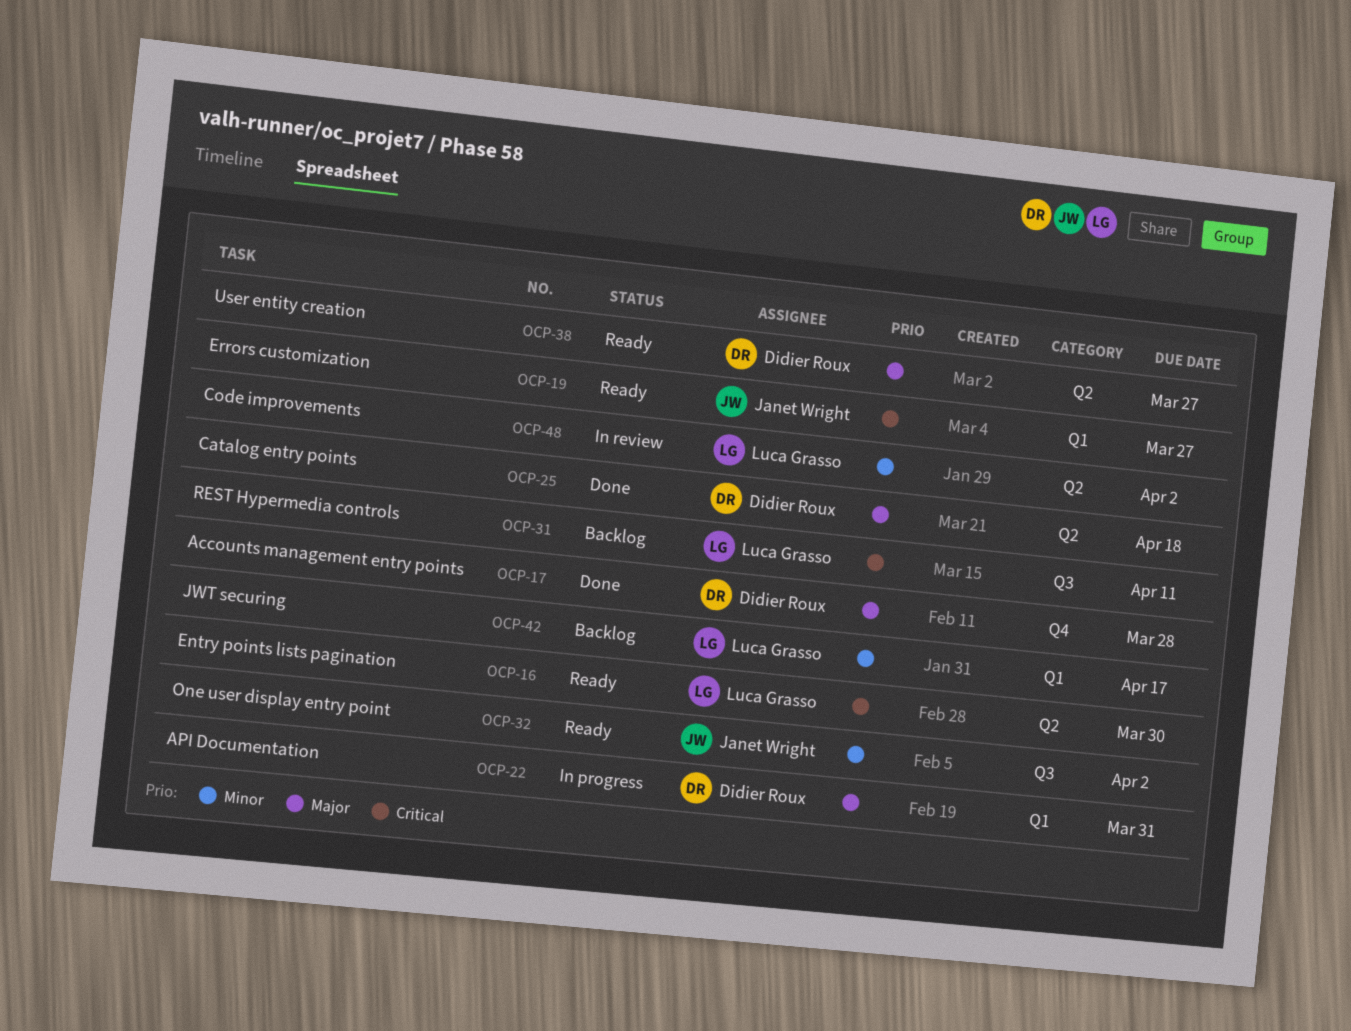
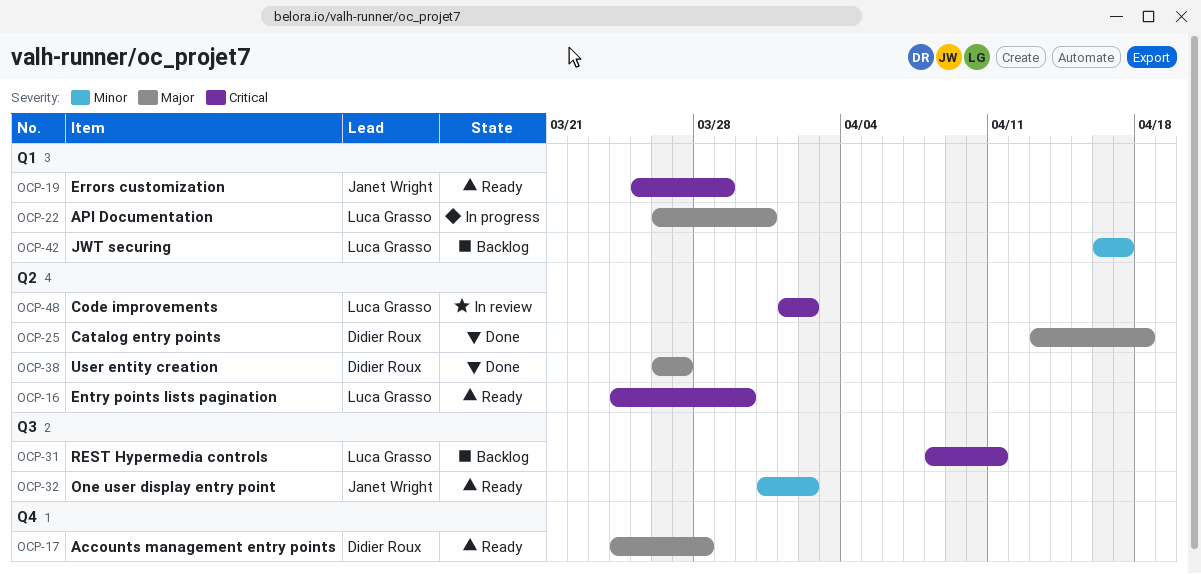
OCP-17, status: Done -> Ready
OCP-19, due: Mar 27 -> Mar 29
OCP-22, owner: Didier Roux -> Luca Grasso
OCP-38, status: Ready -> Done
OCP-48, priority: Minor -> Critical

